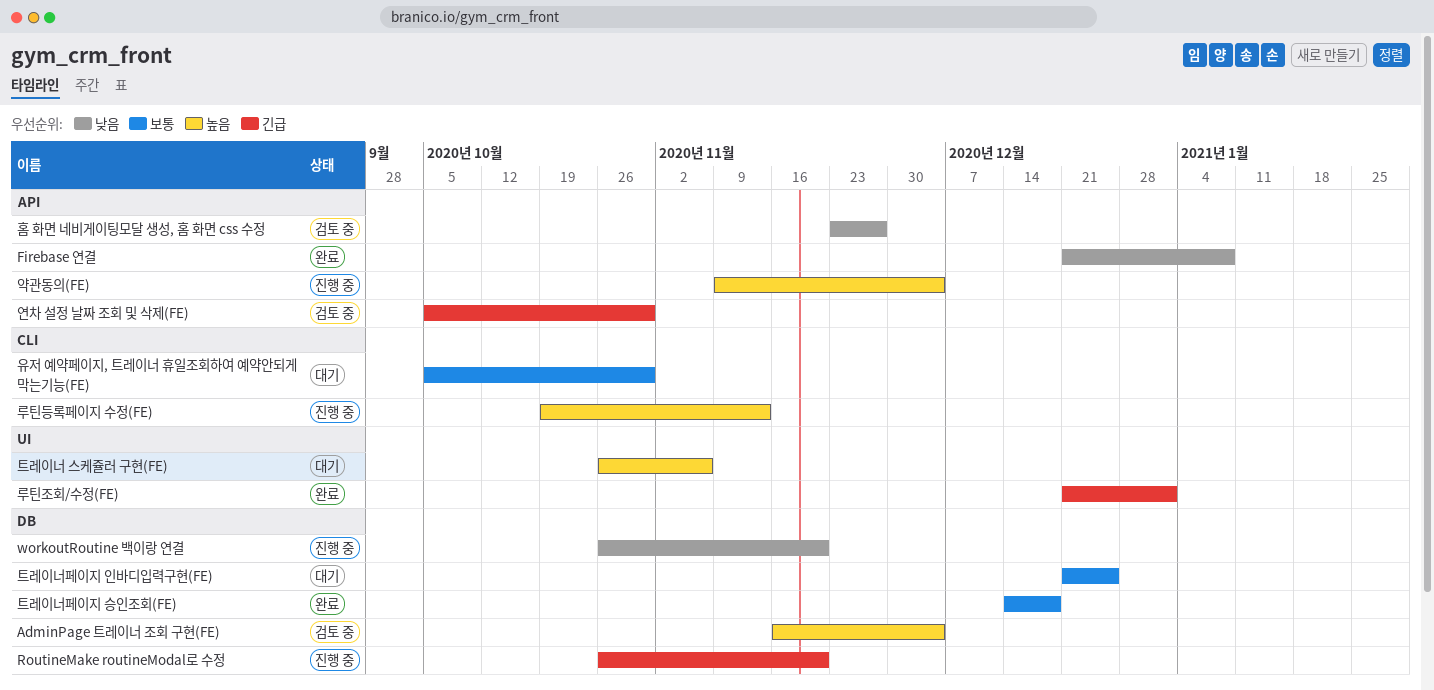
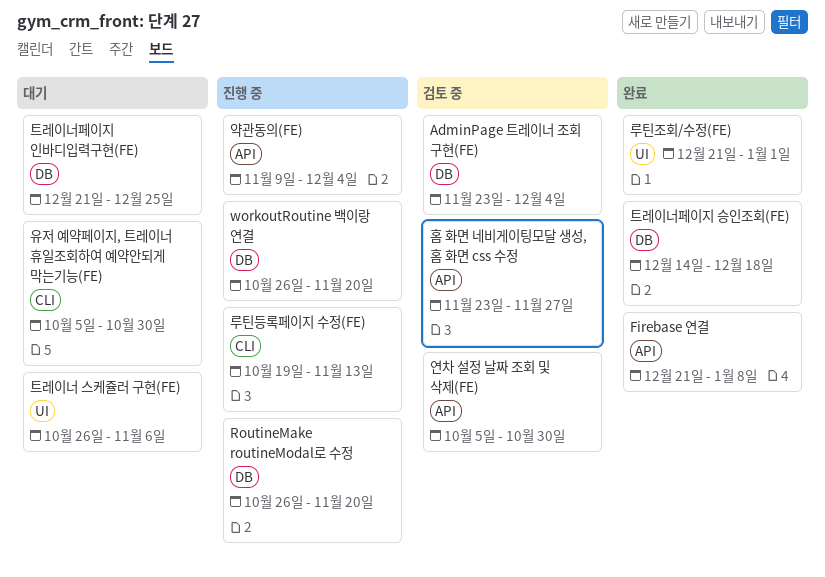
AdminPage 트레이너 조회 구현(FE), start: Nov 16 -> Nov 23

